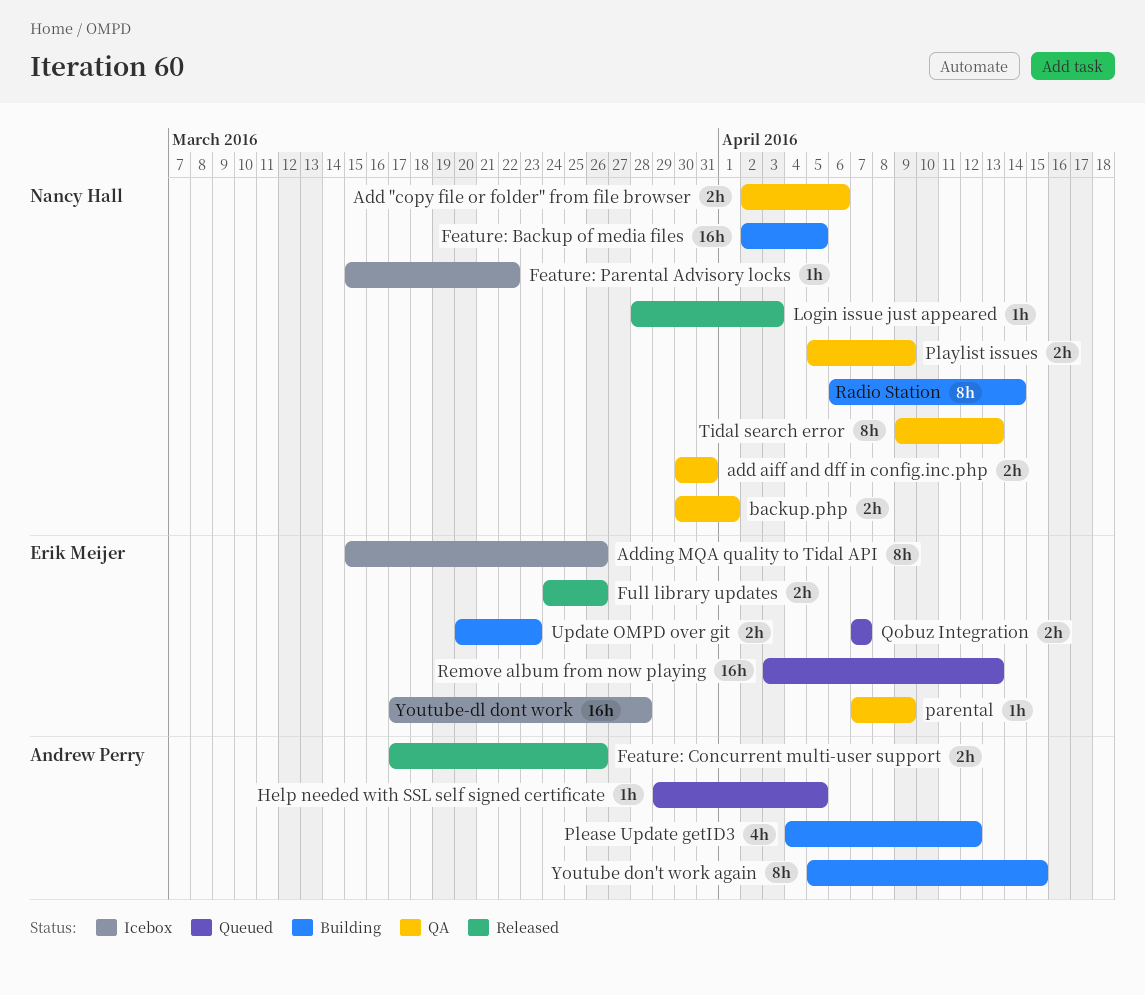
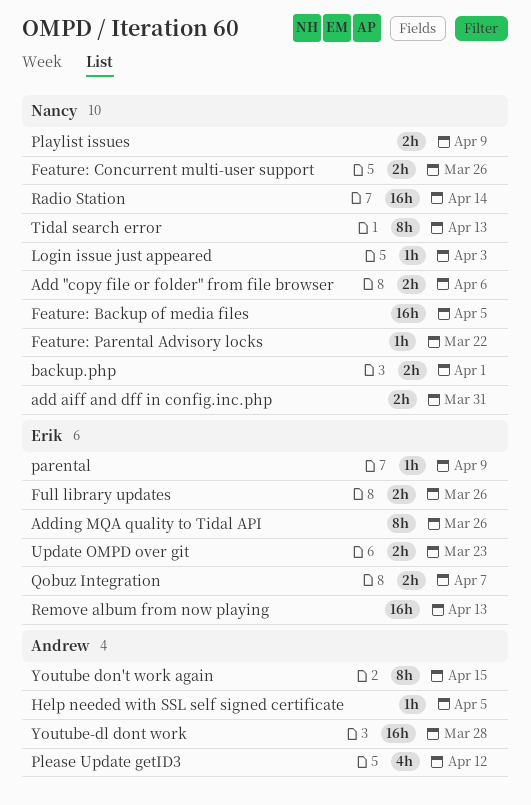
Feature: Concurrent multi-user support, owner: Andrew Perry -> Nancy Hall
Radio Station, estimate: 8h -> 16h
Youtube-dl dont work, owner: Erik Meijer -> Andrew Perry

